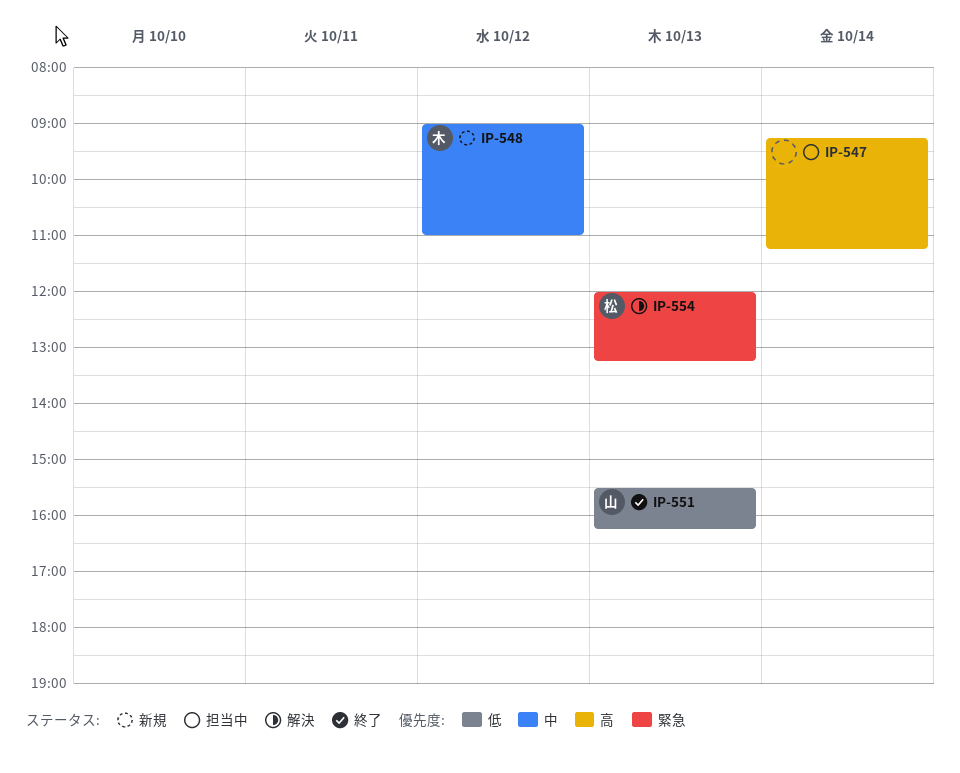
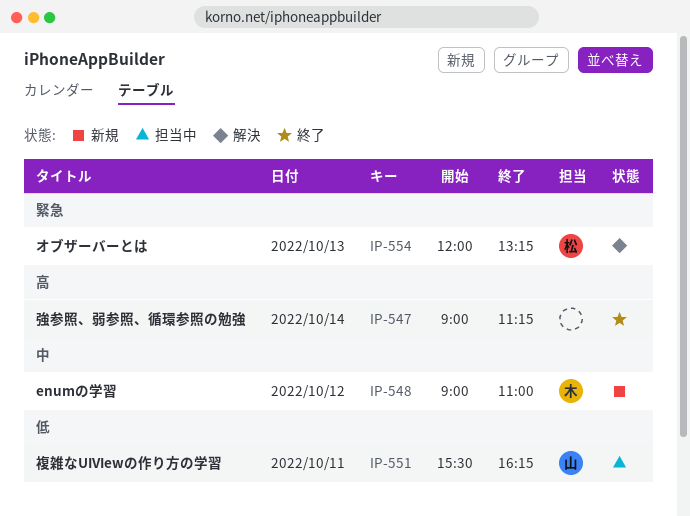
IP-547, status: 担当中 -> 終了
IP-547, begins: 09:15 -> 09:00
IP-551, status: 終了 -> 担当中
IP-551, day: Oct 13 -> Oct 11

